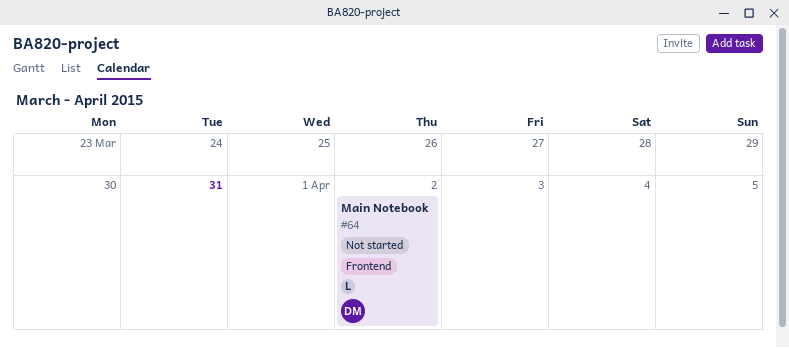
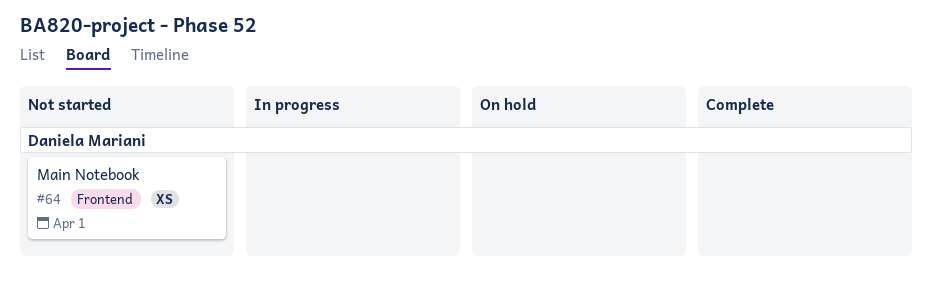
#64, estimate: L -> XS
#64, due: Apr 2 -> Apr 1

